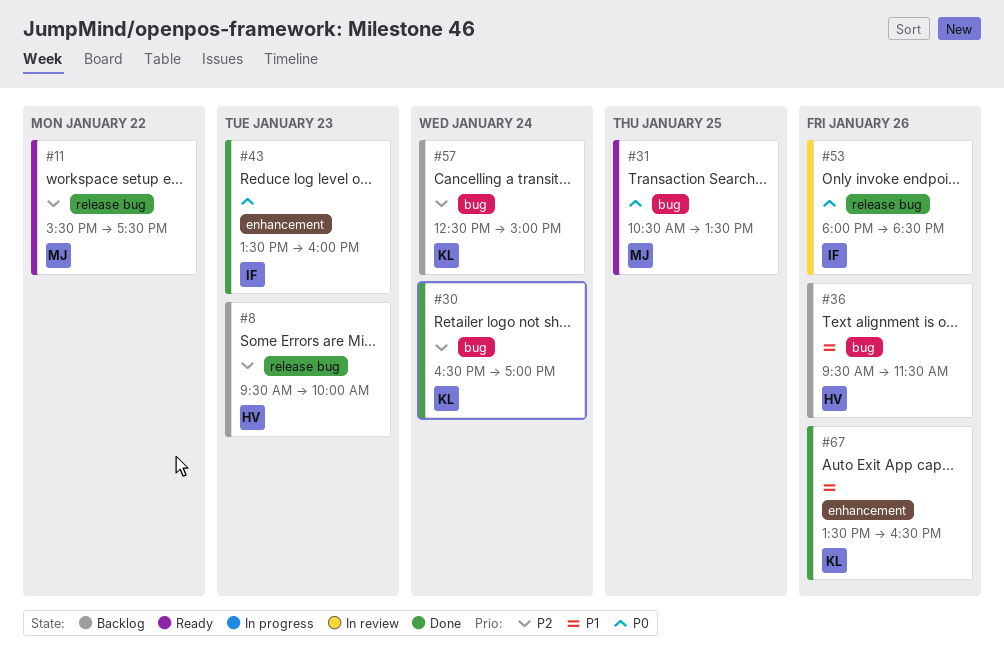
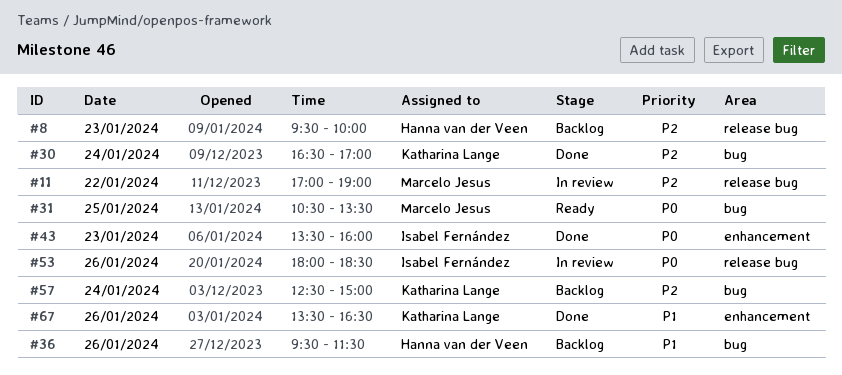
#11, status: Ready -> In review
#11, begins: 15:30 -> 17:00
#11, ends: 17:30 -> 19:00

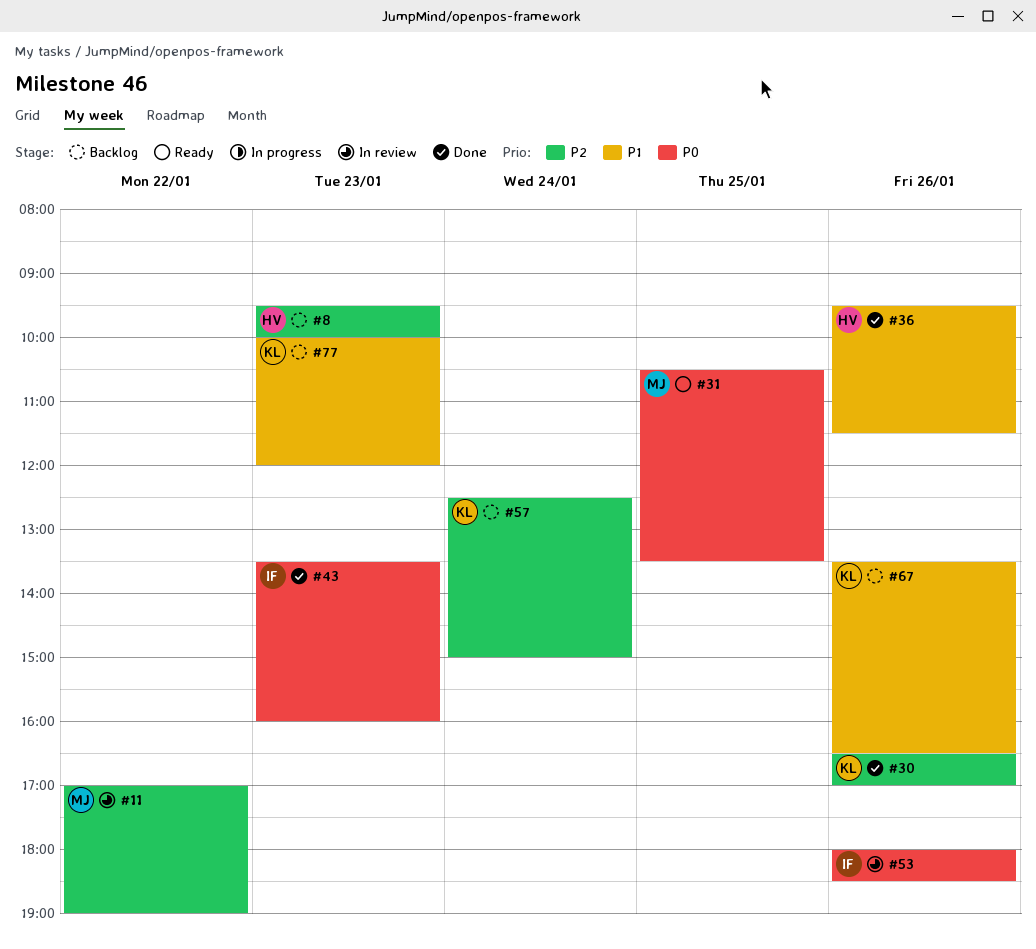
#30, day: Jan 24 -> Jan 26
#36, status: Backlog -> Done
#67, status: Done -> Backlog
#77: none -> present

